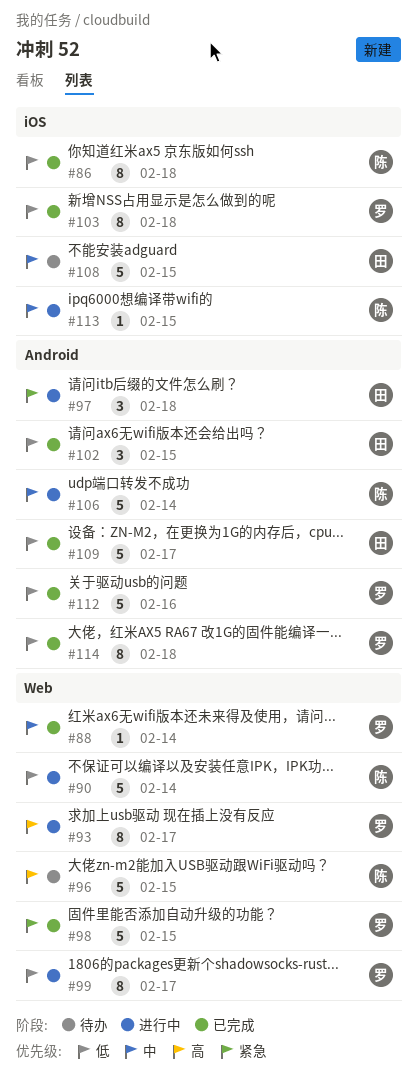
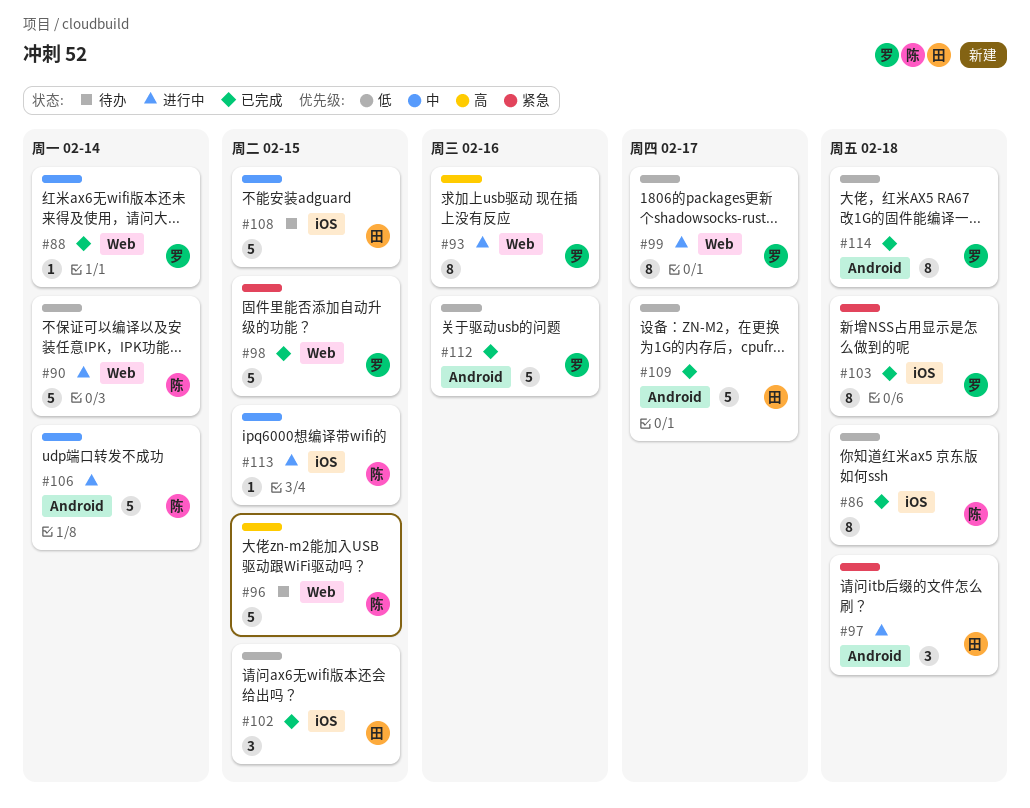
#93, due: Feb 17 -> Feb 16
#102, label: Android -> iOS
#103, priority: 低 -> 紧急

